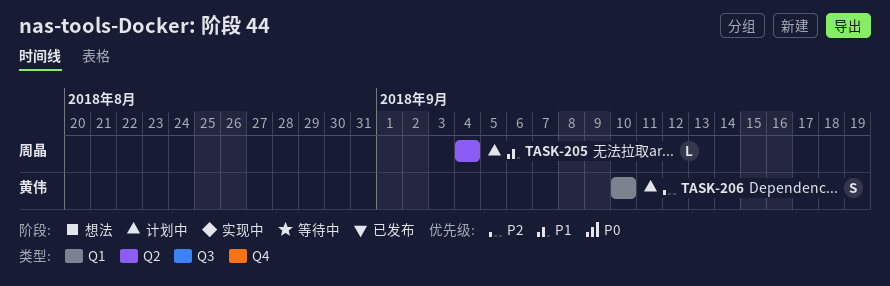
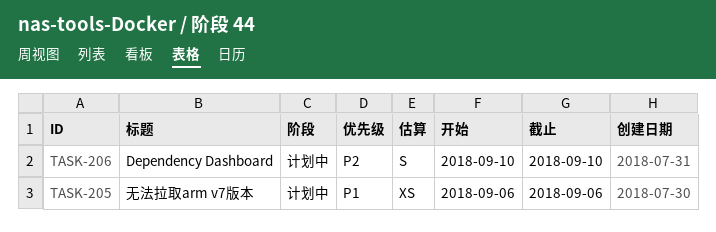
TASK-205, estimate: L -> XS
TASK-205, start: Sep 4 -> Sep 6
TASK-205, due: Sep 4 -> Sep 6

